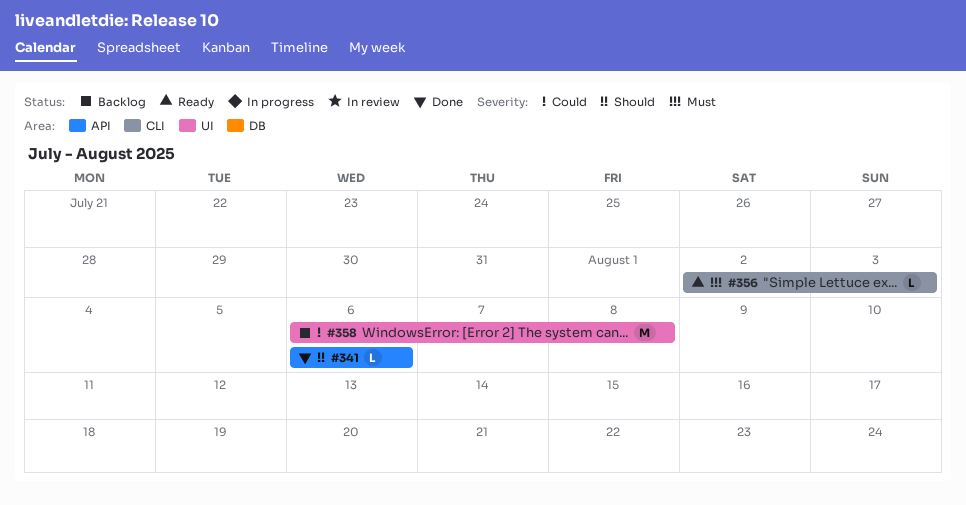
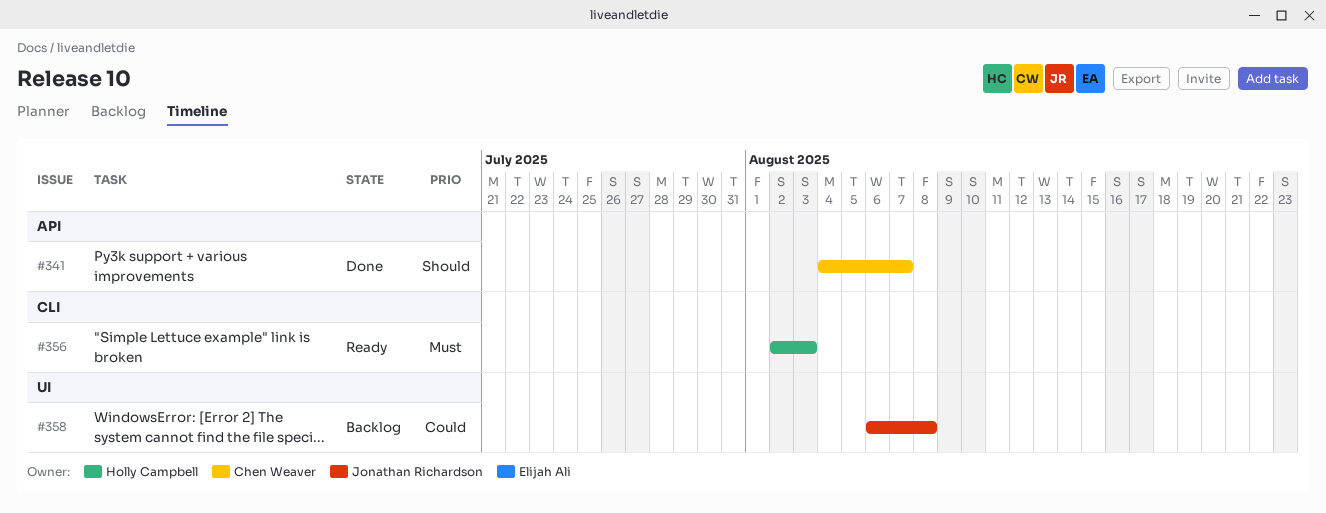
#341, start: Aug 6 -> Aug 4
#341, due: Aug 6 -> Aug 7

